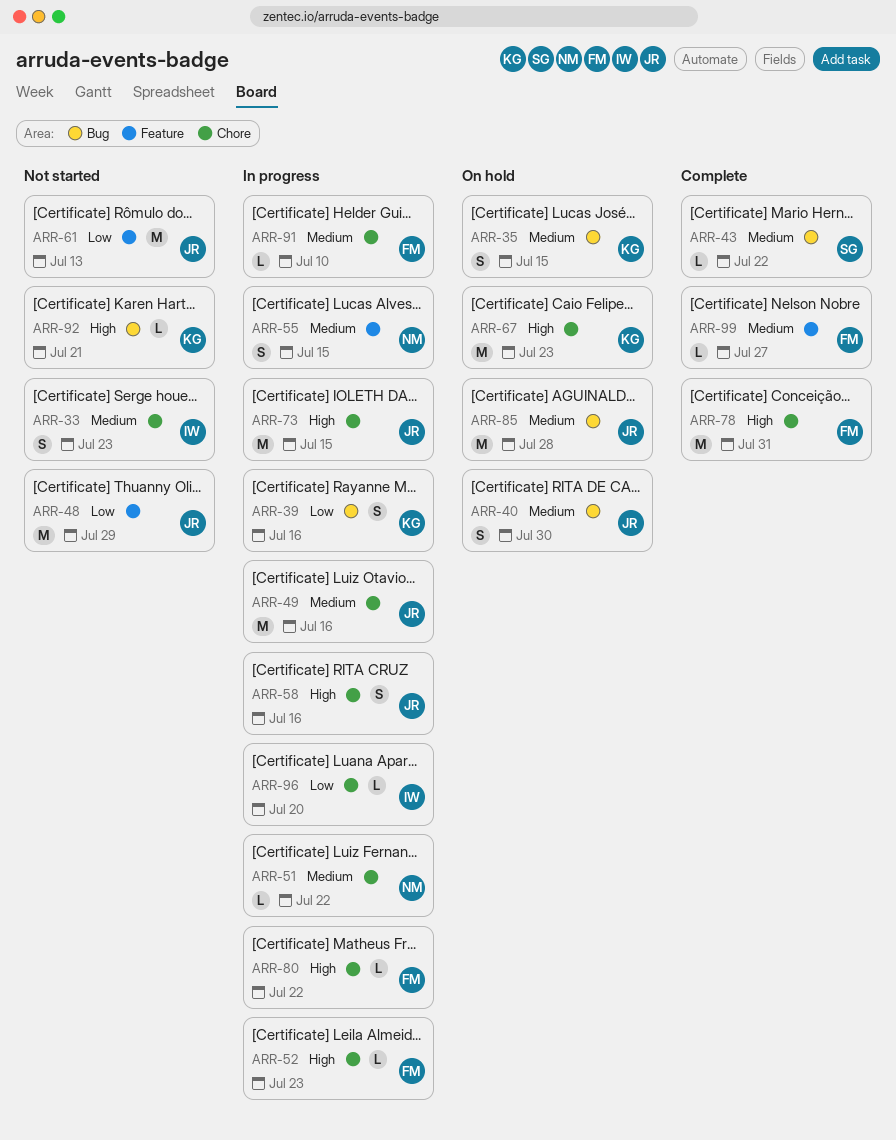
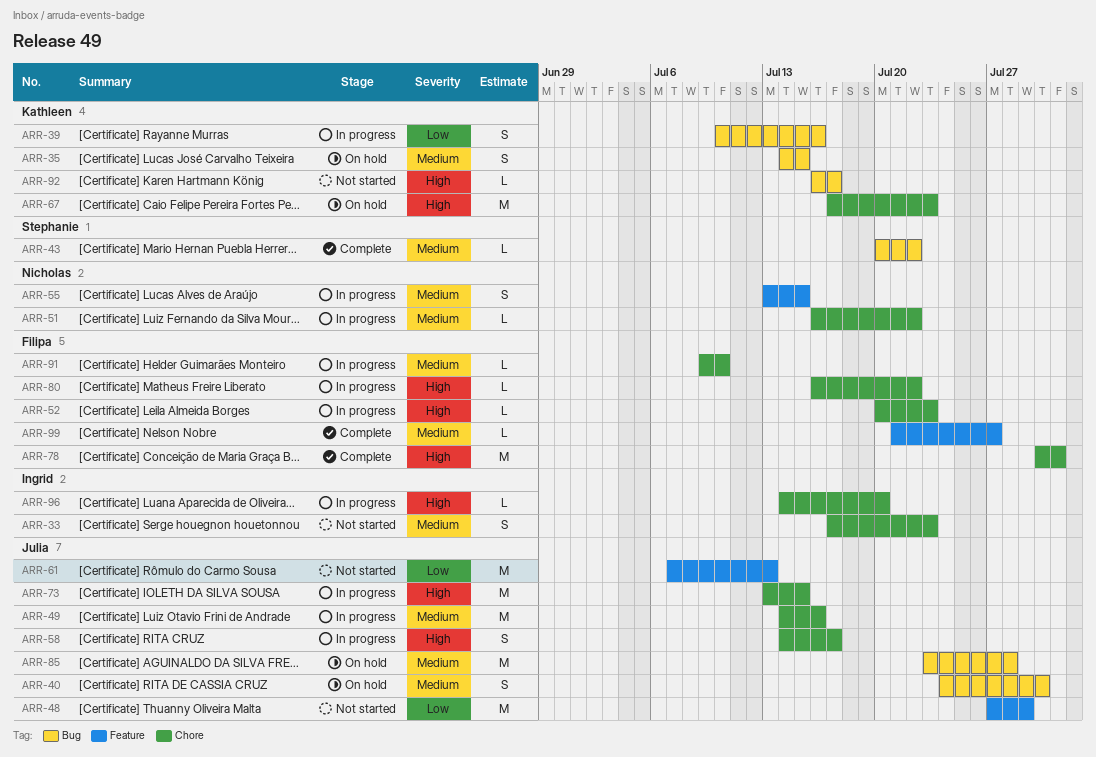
ARR-58, due: Jul 16 -> Jul 17
ARR-92, due: Jul 21 -> Jul 17
ARR-96, priority: Low -> High

